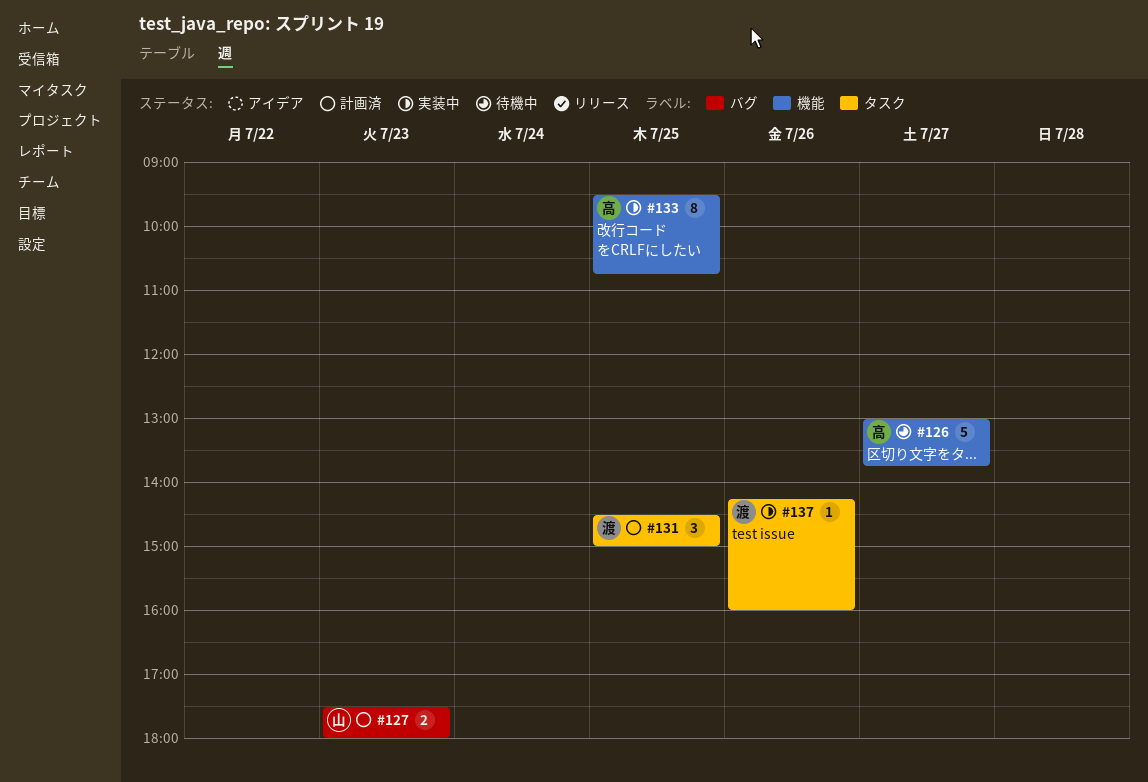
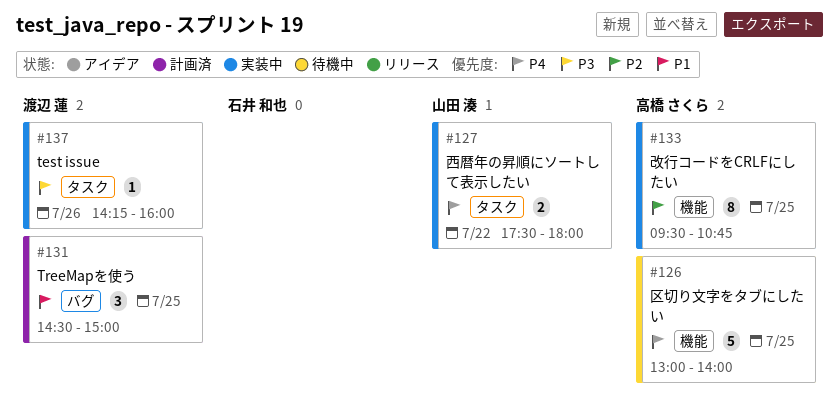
#126, day: Jul 27 -> Jul 25
#126, ends: 13:45 -> 14:00
#127, status: 計画済 -> 実装中
#127, label: バグ -> タスク
#127, day: Jul 23 -> Jul 22
#131, label: タスク -> バグ

